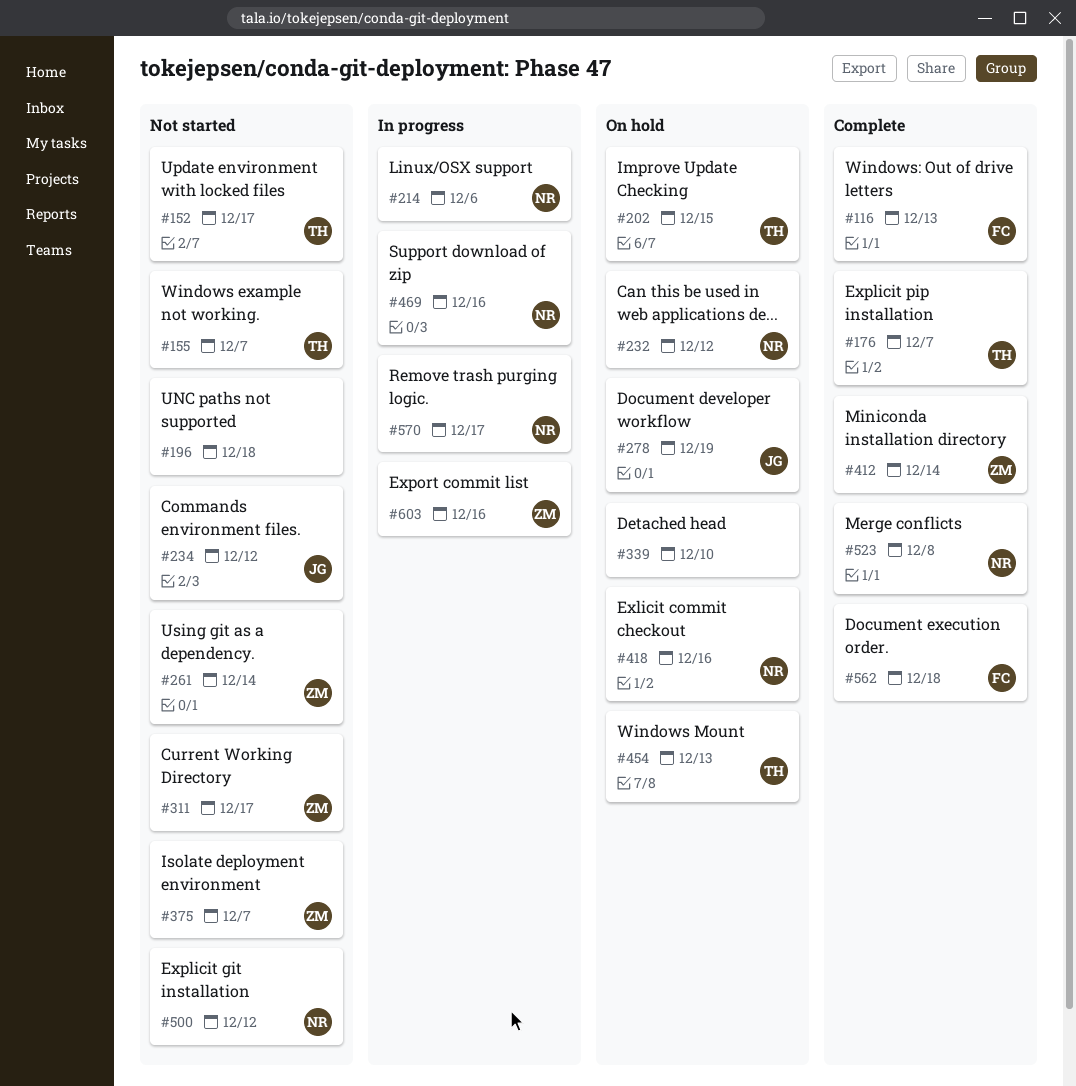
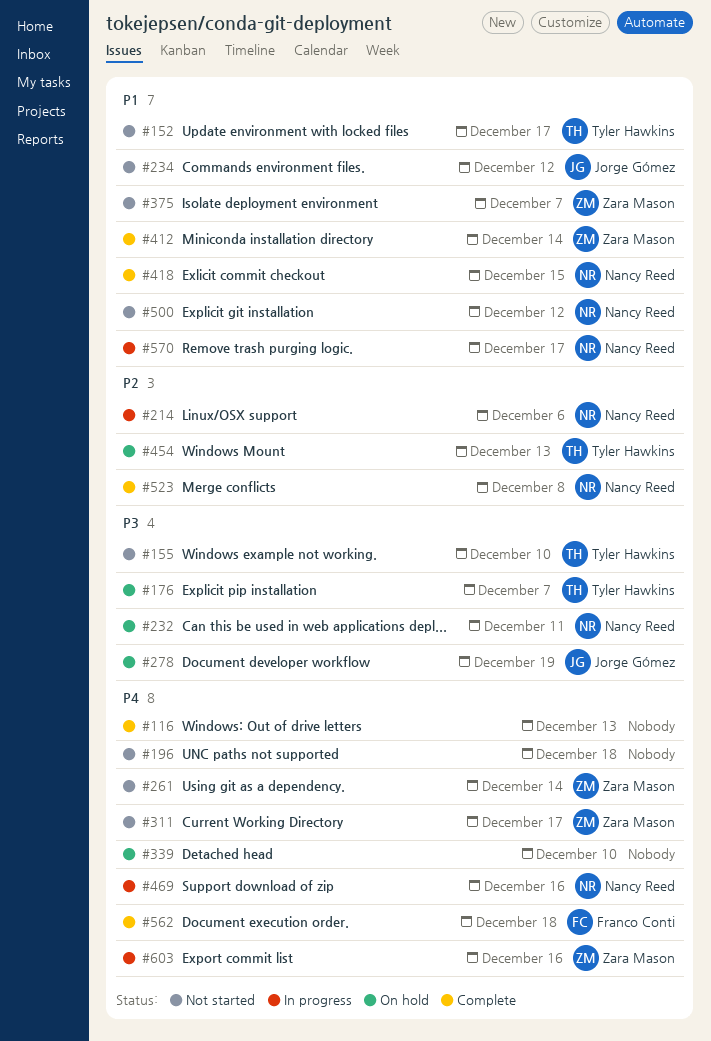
#116, owner: Franco Conti -> none
#155, due: Dec 7 -> Dec 10
#176, status: Complete -> On hold
#202: present -> none
#232, due: Dec 12 -> Dec 11
#418, status: On hold -> Complete
#418, due: Dec 16 -> Dec 15

